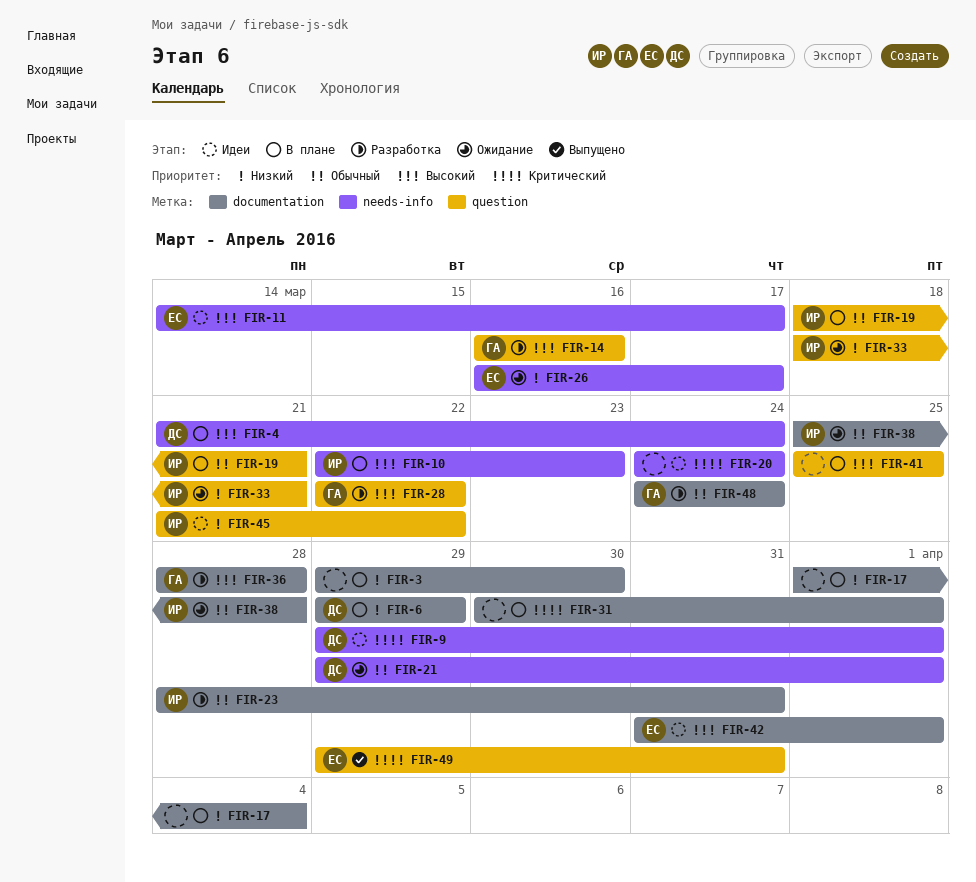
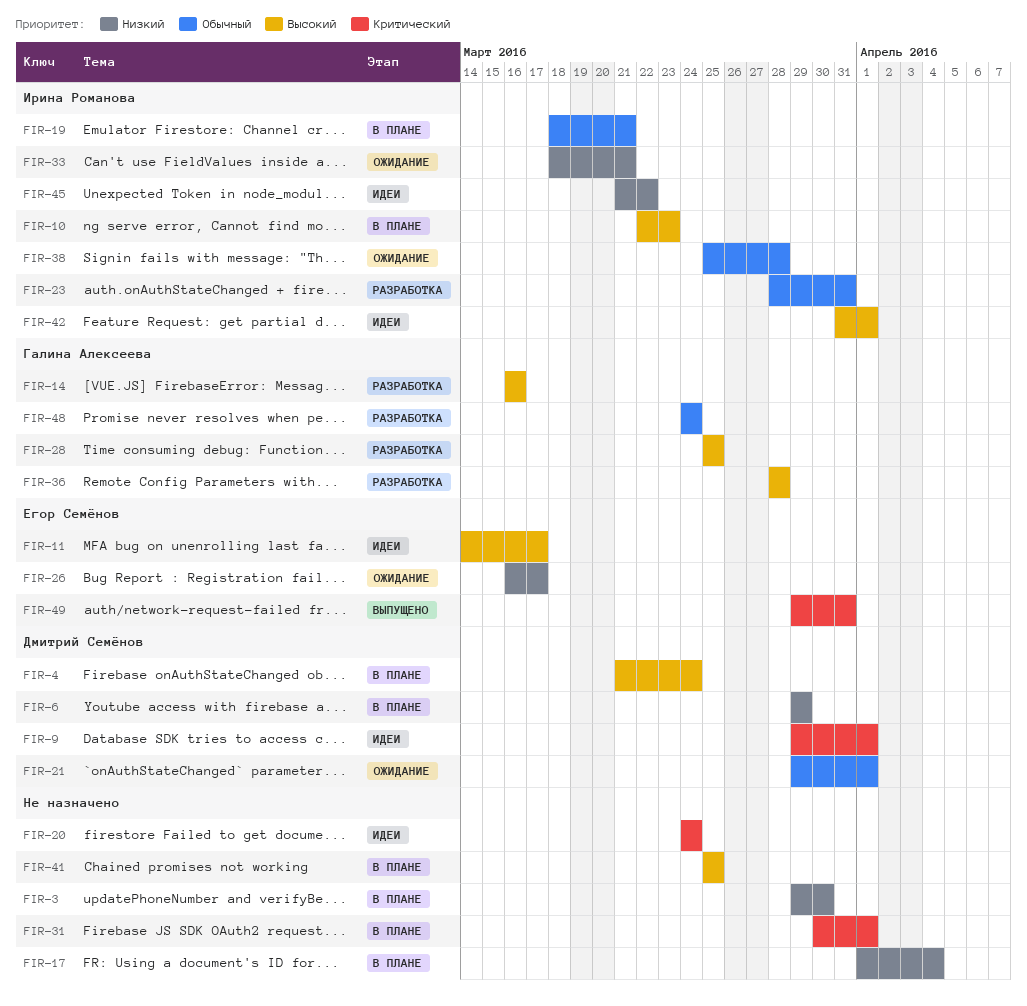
FIR-28, start: Mar 22 -> Mar 25
FIR-28, due: Mar 22 -> Mar 25
FIR-42, owner: Егор Семёнов -> Ирина Романова

